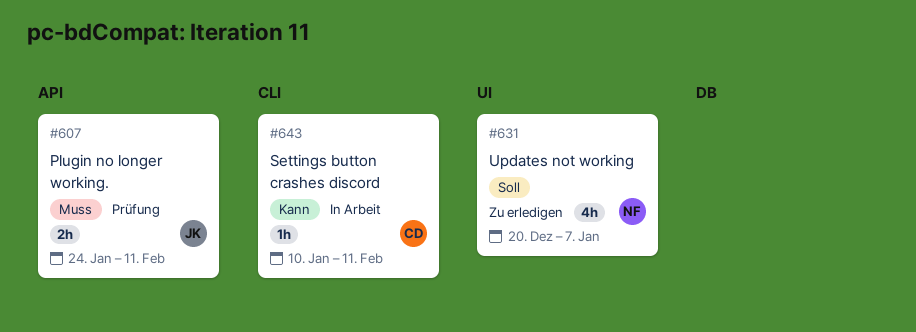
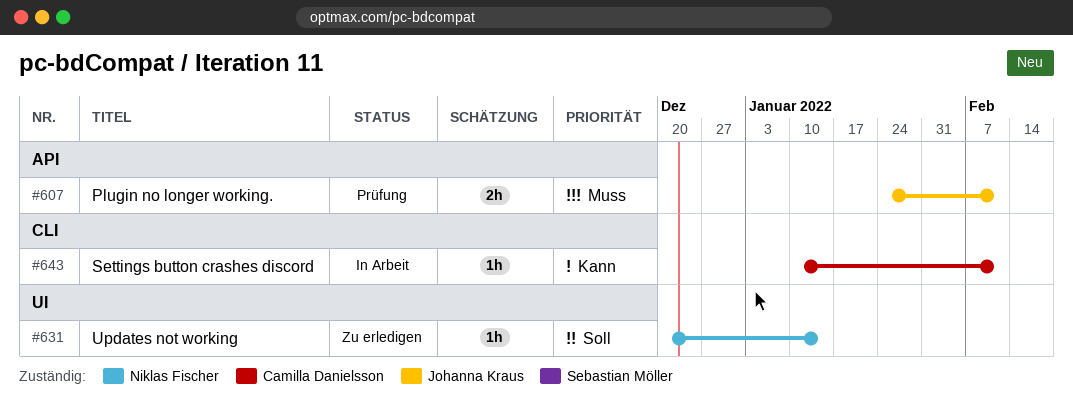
#631, estimate: 4h -> 1h
#631, due: Jan 7 -> Jan 14

